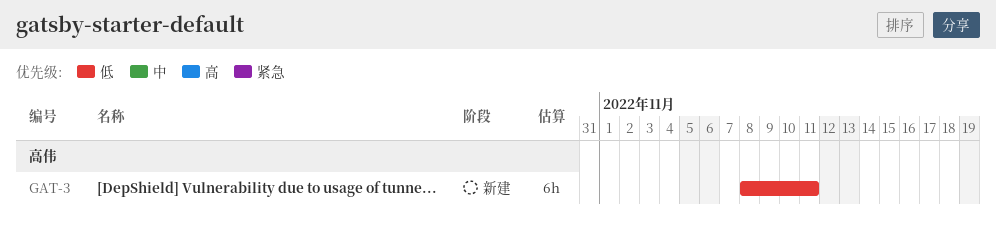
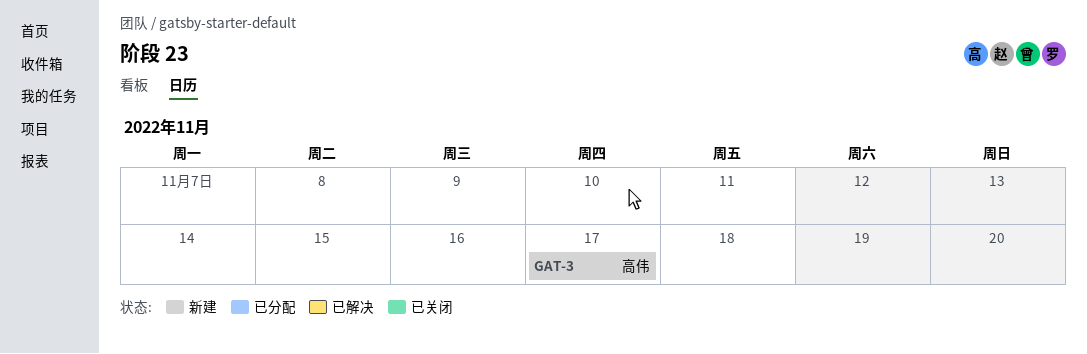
GAT-3, due: Nov 11 -> Nov 17

